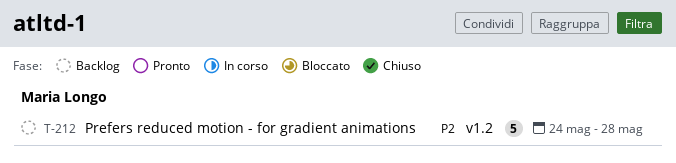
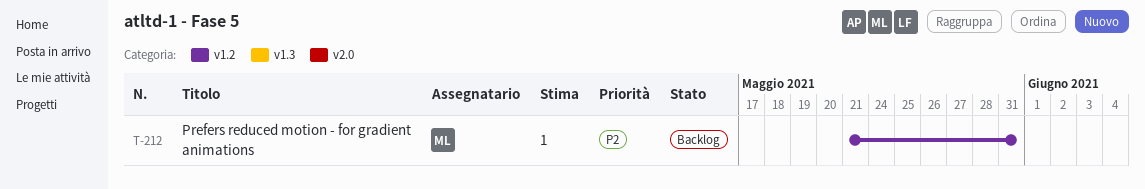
T-212, estimate: 5 -> 1
T-212, start: May 24 -> May 21
T-212, due: May 28 -> May 31

